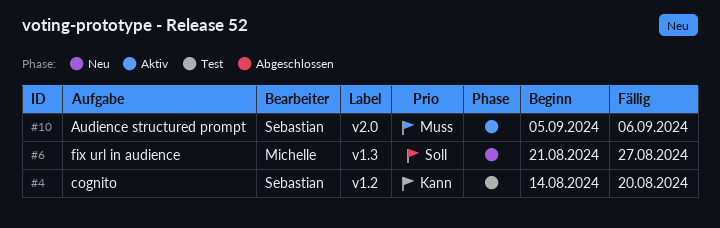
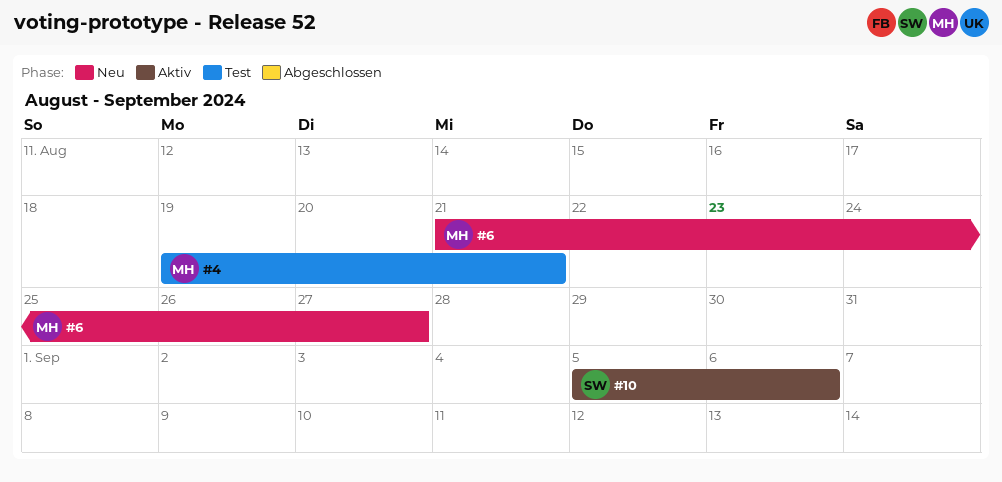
#4, owner: Sebastian -> Michelle
#4, start: Aug 14 -> Aug 19
#4, due: Aug 20 -> Aug 21

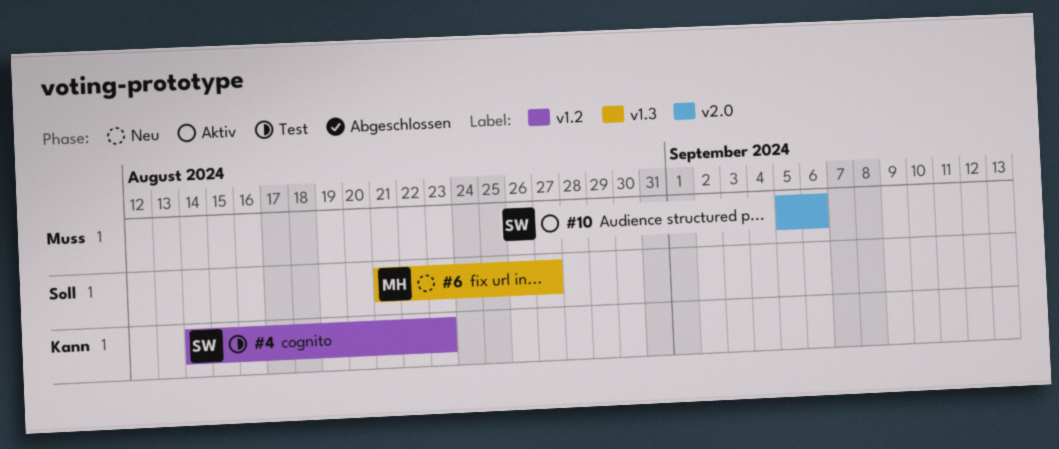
#4, owner: MH -> SW
#4, start: Aug 19 -> Aug 14
#4, due: Aug 21 -> Aug 23

